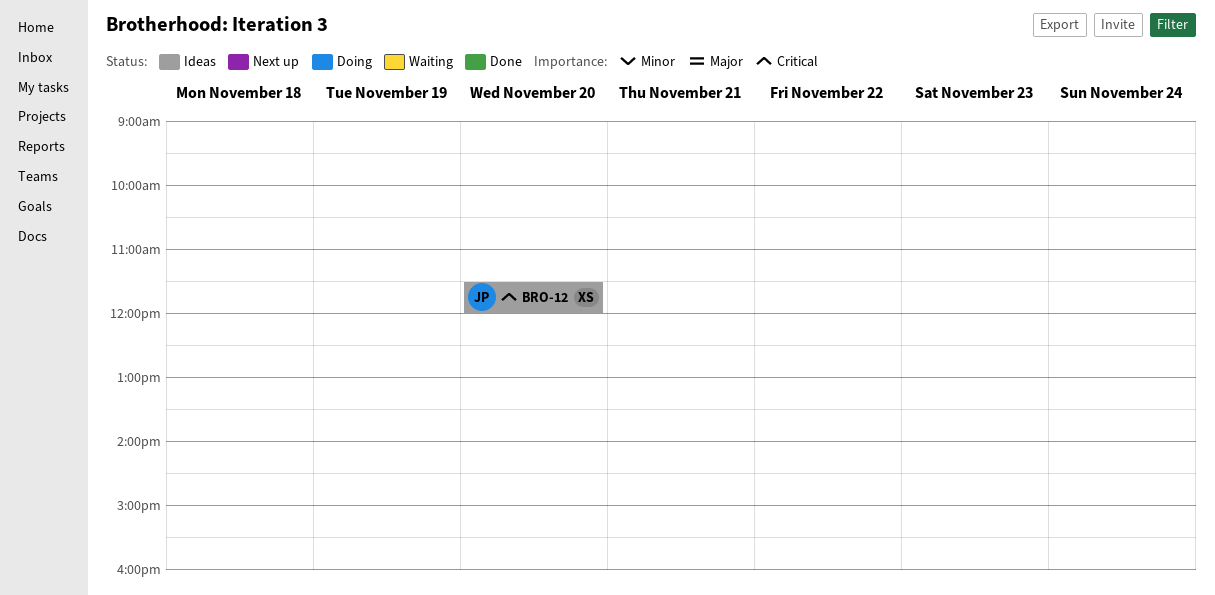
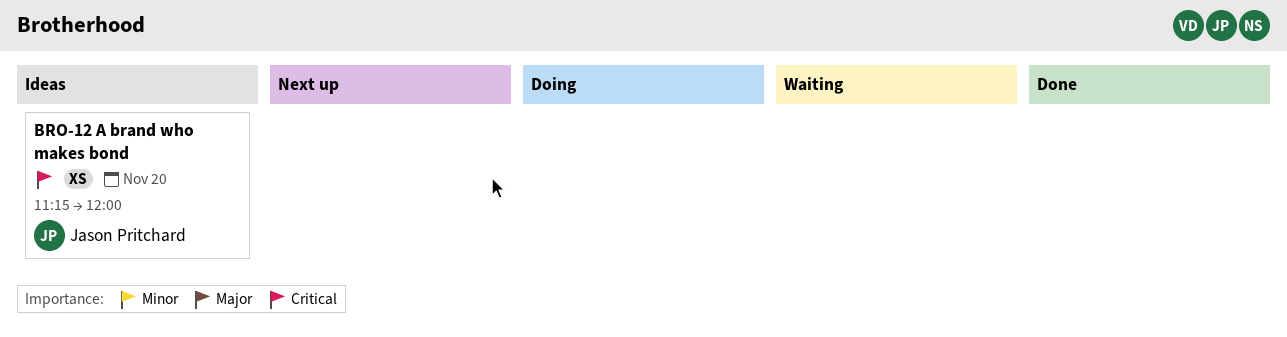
BRO-12, begins: 11:30 -> 11:15

